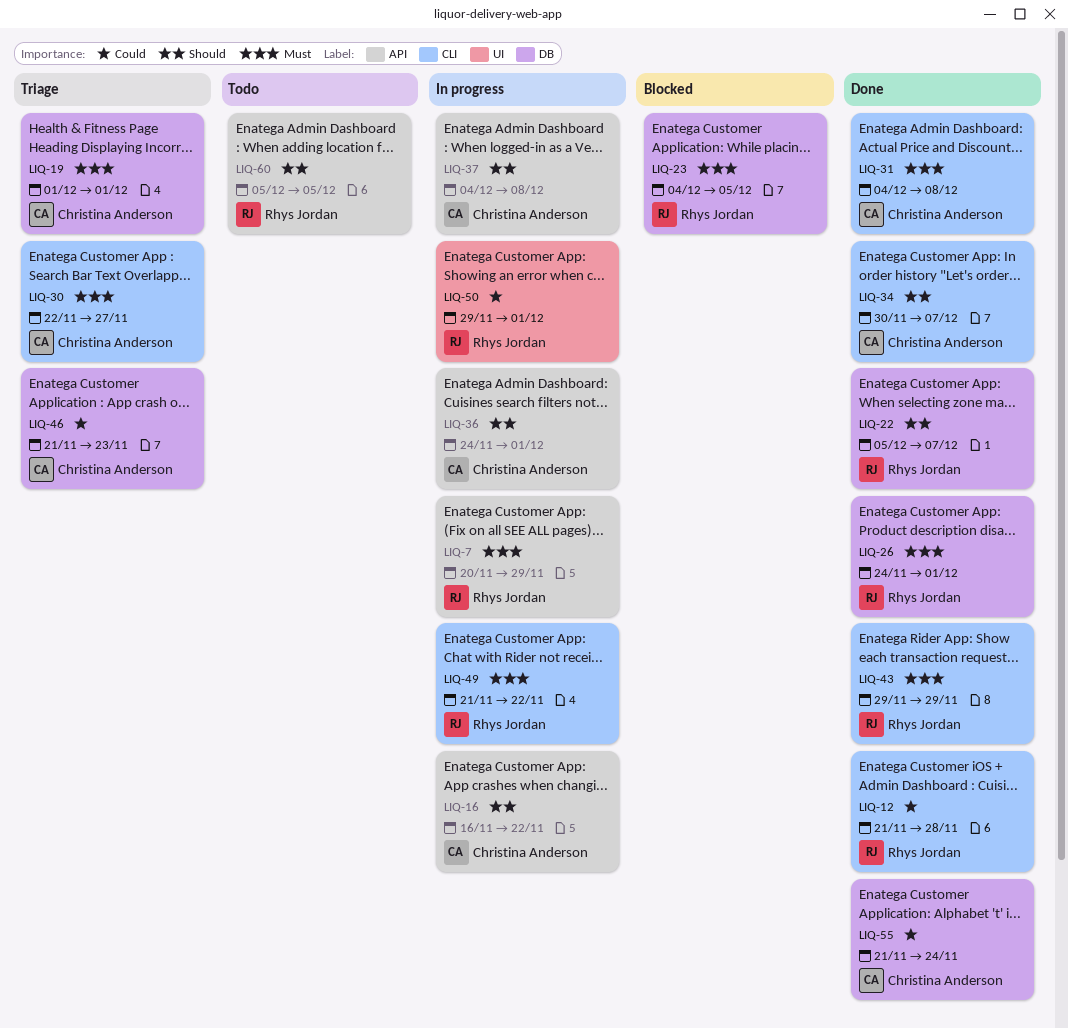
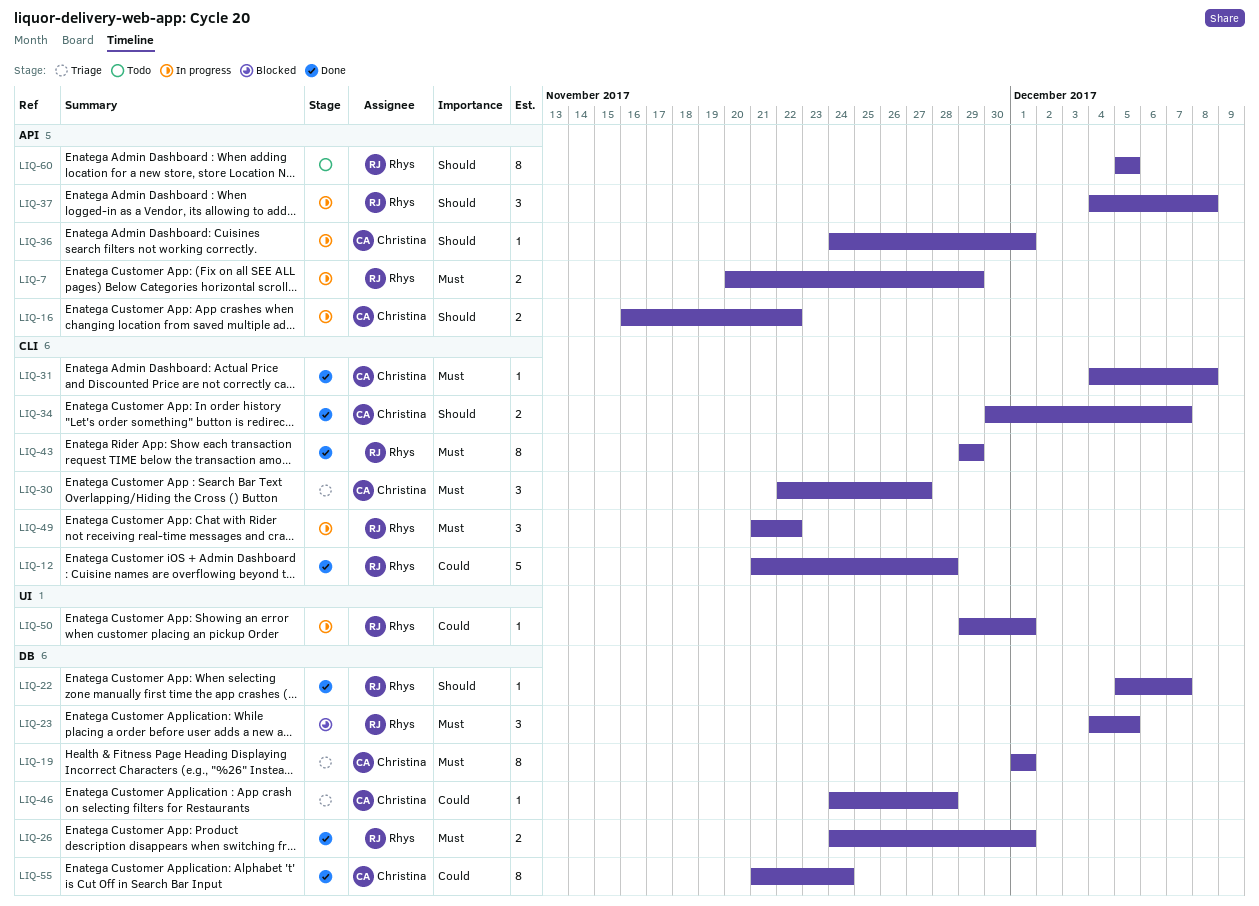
LIQ-37, owner: Christina Anderson -> Rhys Jordan
LIQ-46, start: Nov 21 -> Nov 24
LIQ-46, due: Nov 23 -> Nov 28

